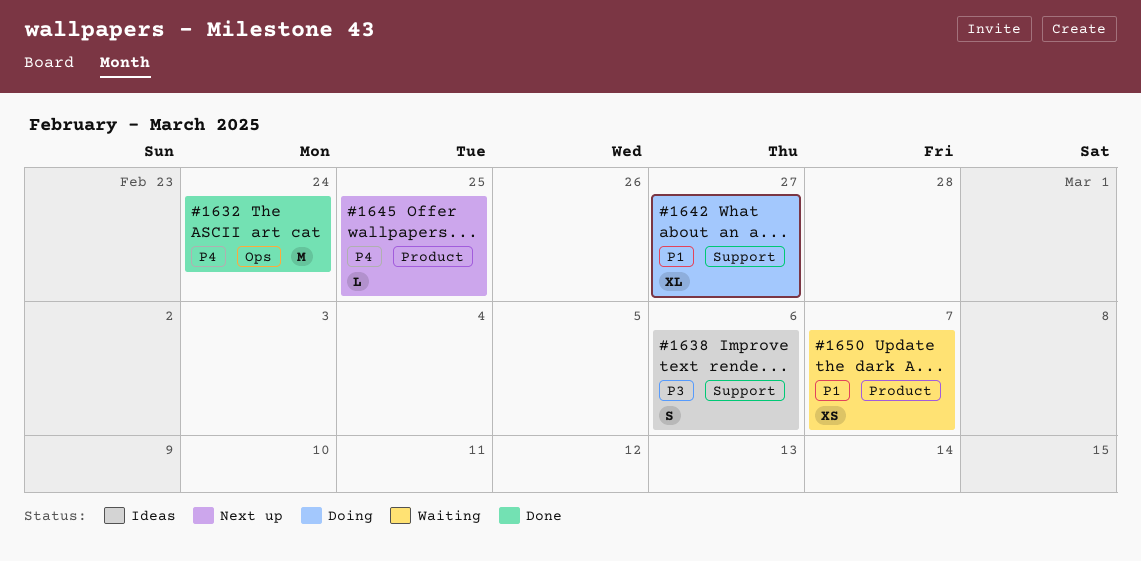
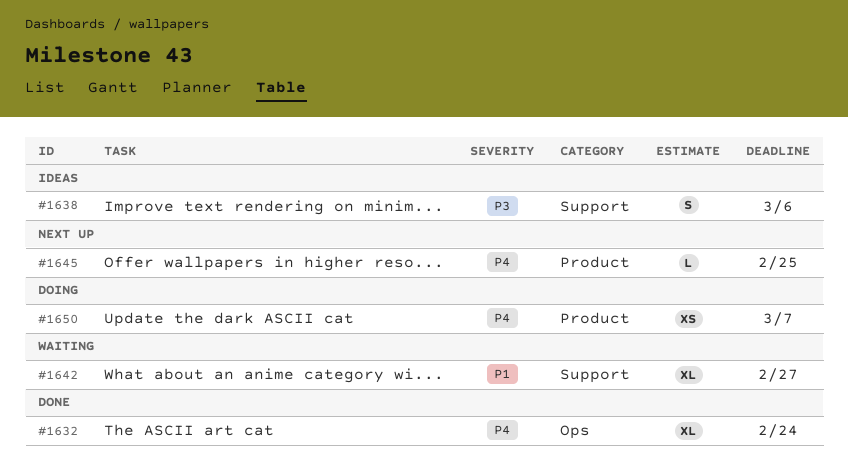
#1632, estimate: M -> XL
#1642, status: Doing -> Waiting
#1650, status: Waiting -> Doing
#1650, priority: P1 -> P4

